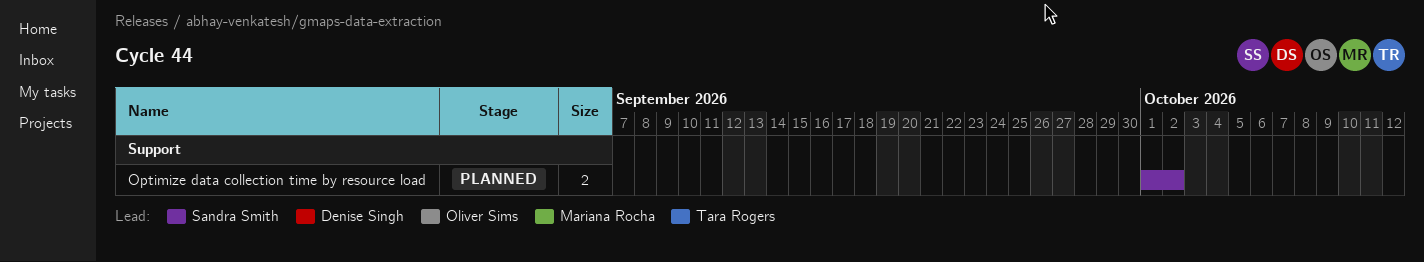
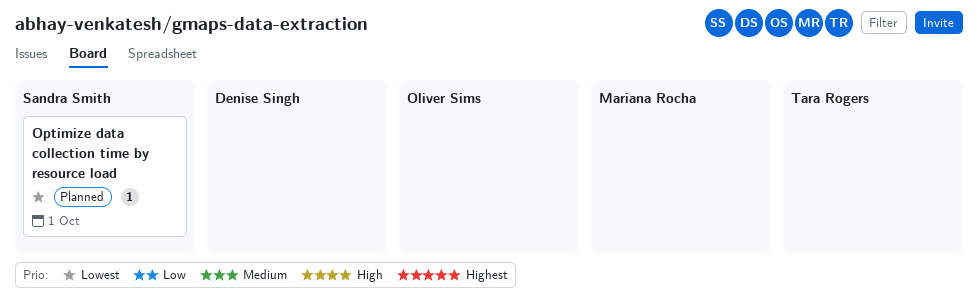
Optimize data collection time by resource load, estimate: 2 -> 1
Optimize data collection time by resource load, due: Oct 2 -> Oct 1

